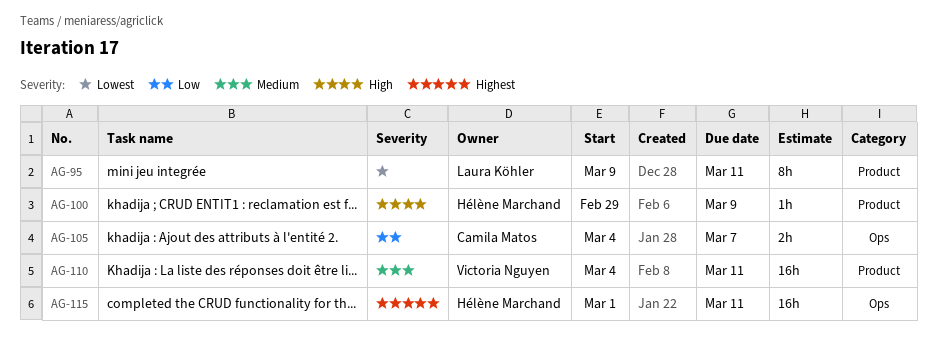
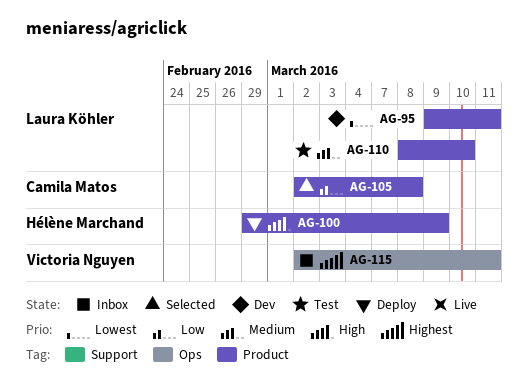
AG-105, label: Ops -> Product
AG-105, start: Mar 4 -> Mar 2
AG-105, due: Mar 7 -> Mar 8
AG-110, owner: Victoria Nguyen -> Laura Köhler
AG-110, start: Mar 4 -> Mar 8
AG-110, due: Mar 11 -> Mar 10
AG-115, owner: Hélène Marchand -> Victoria Nguyen
AG-115, start: Mar 1 -> Mar 2

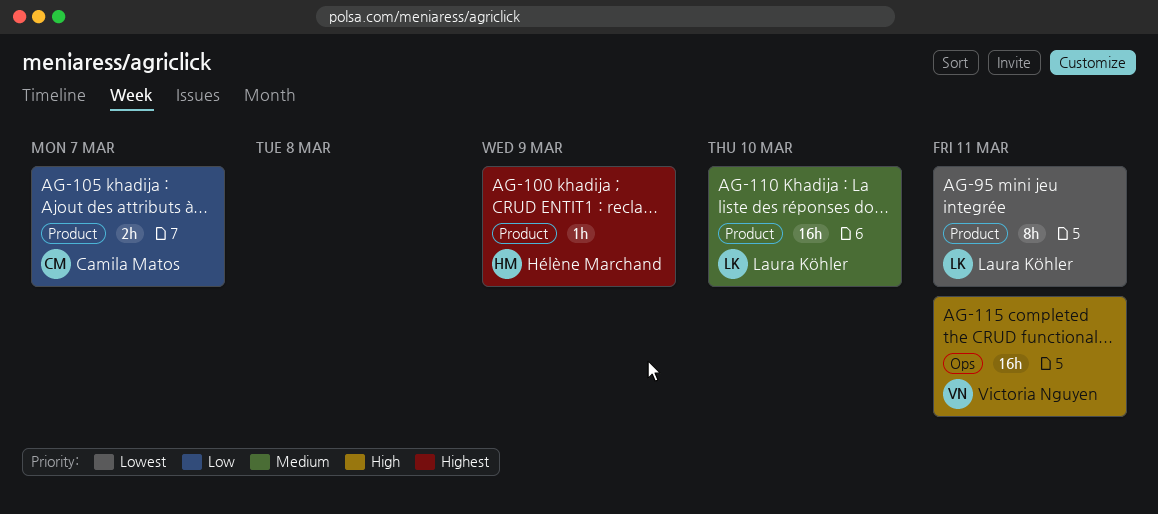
AG-100, priority: High -> Highest
AG-105, due: Mar 8 -> Mar 7
AG-115, priority: Highest -> High

